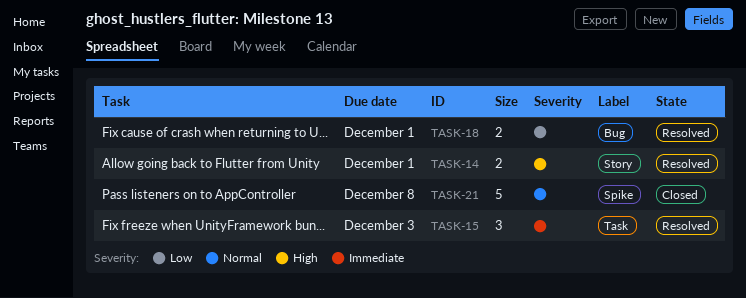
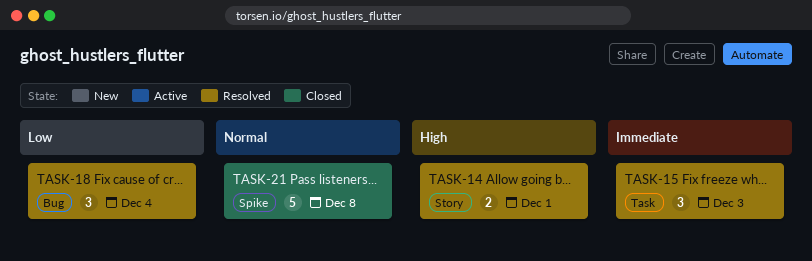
TASK-18, estimate: 2 -> 3
TASK-18, due: Dec 1 -> Dec 4

